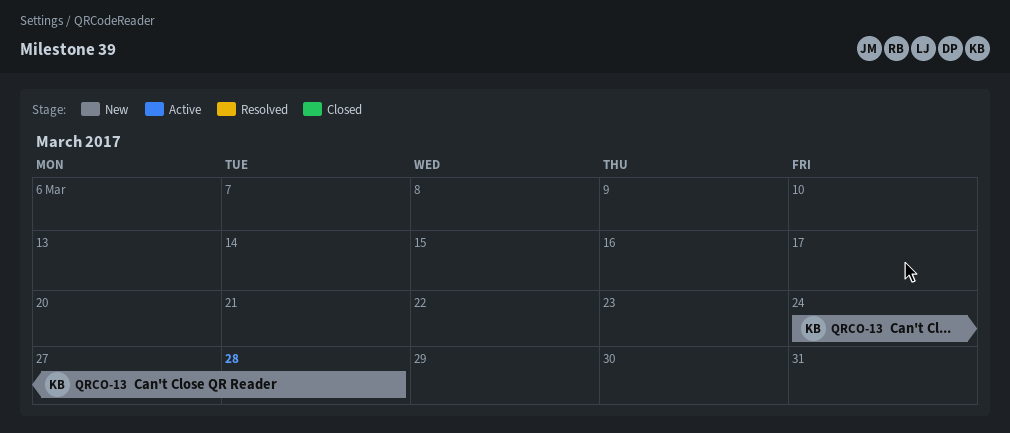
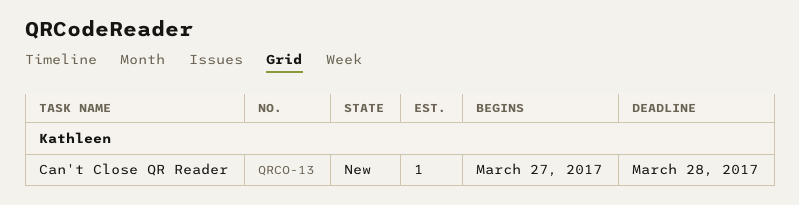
QRCO-13, start: Mar 24 -> Mar 27

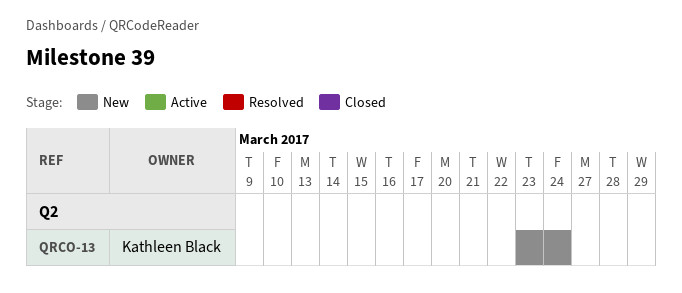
QRCO-13, start: Mar 27 -> Mar 23
QRCO-13, due: Mar 28 -> Mar 24

